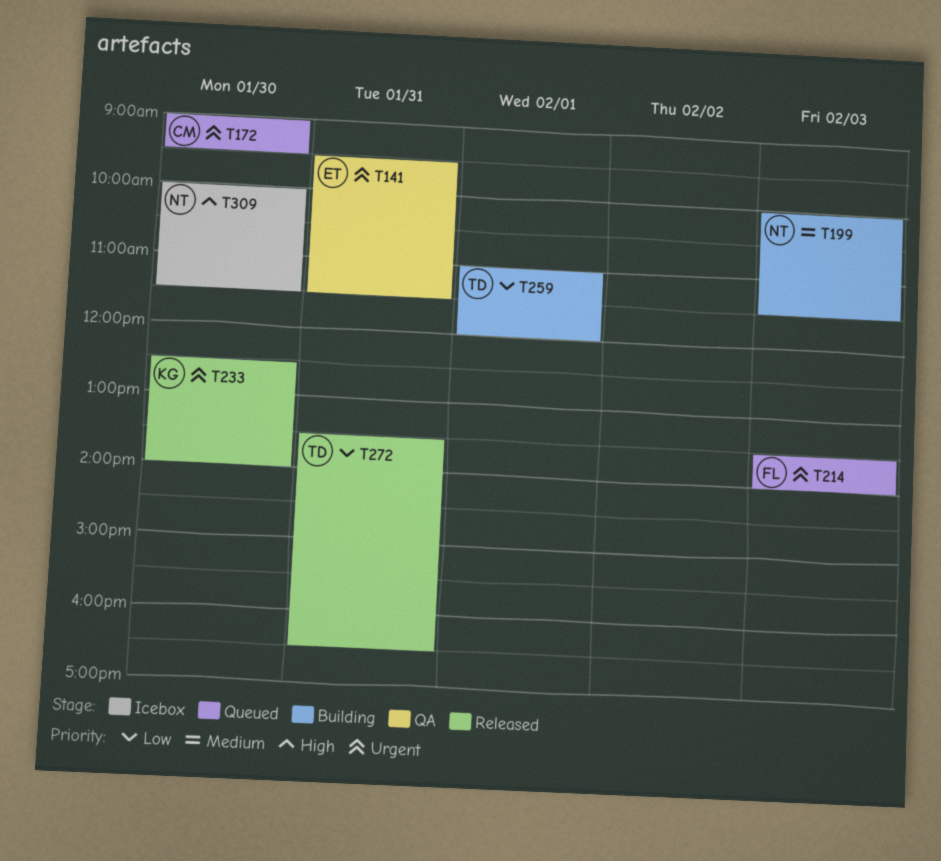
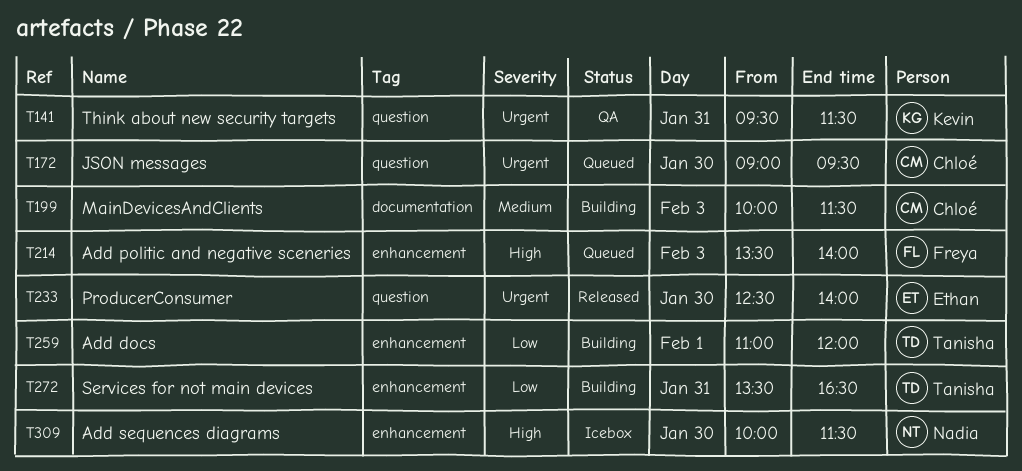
T141, owner: Ethan -> Kevin
T199, owner: Nadia -> Chloé
T214, priority: Urgent -> High
T233, owner: Kevin -> Ethan
T272, status: Released -> Building

